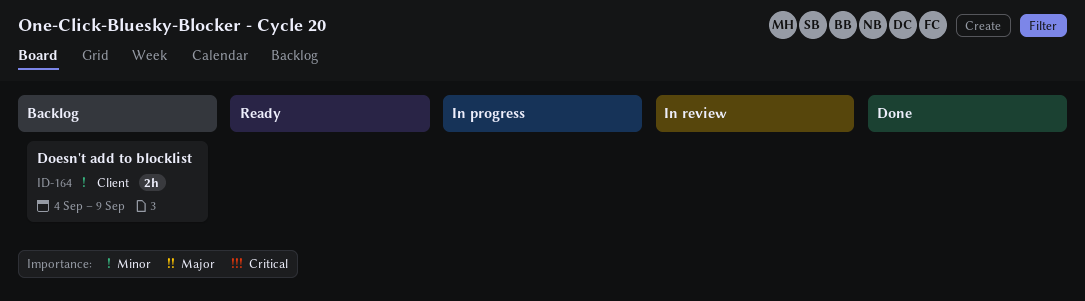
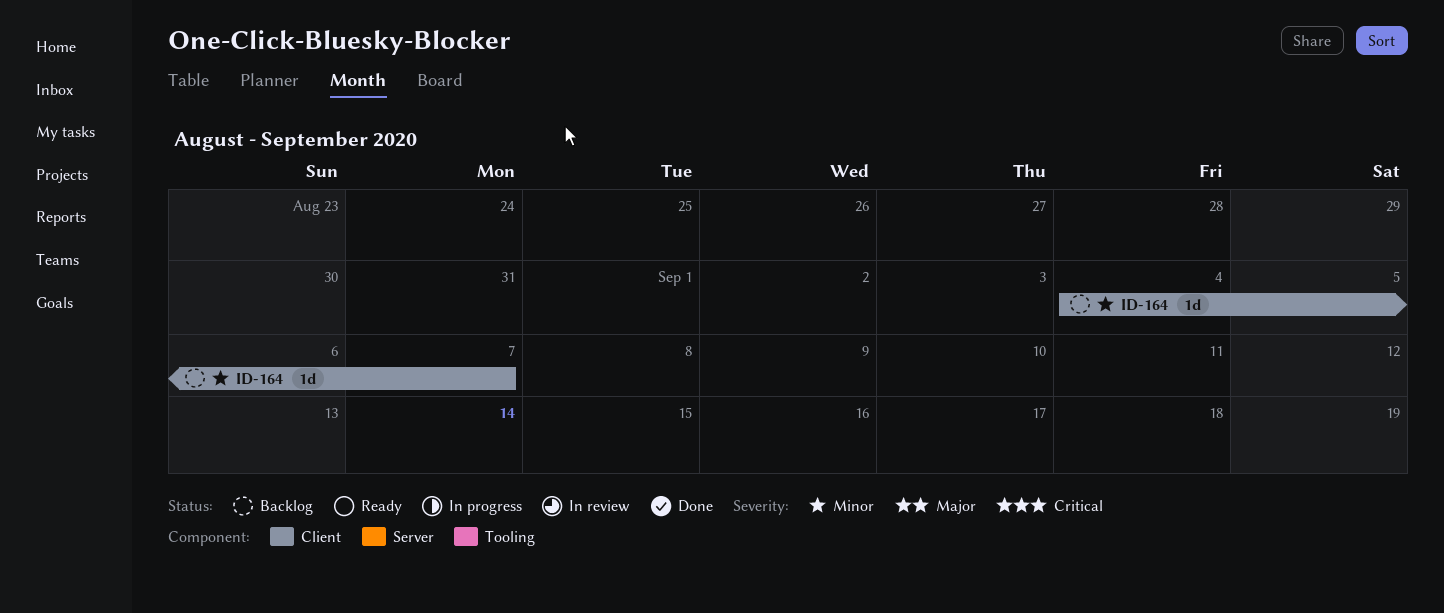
ID-164, estimate: 2h -> 1d
ID-164, due: Sep 9 -> Sep 7

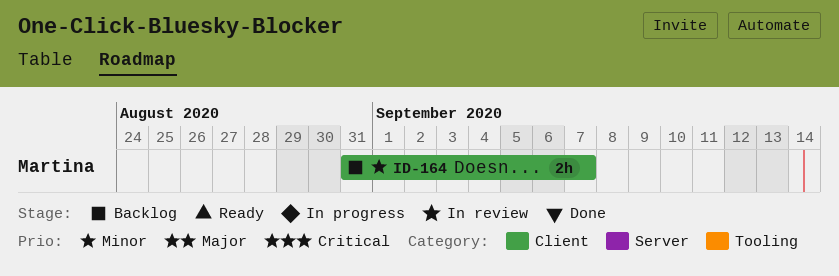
ID-164, estimate: 1d -> 2h
ID-164, start: Sep 4 -> Aug 31

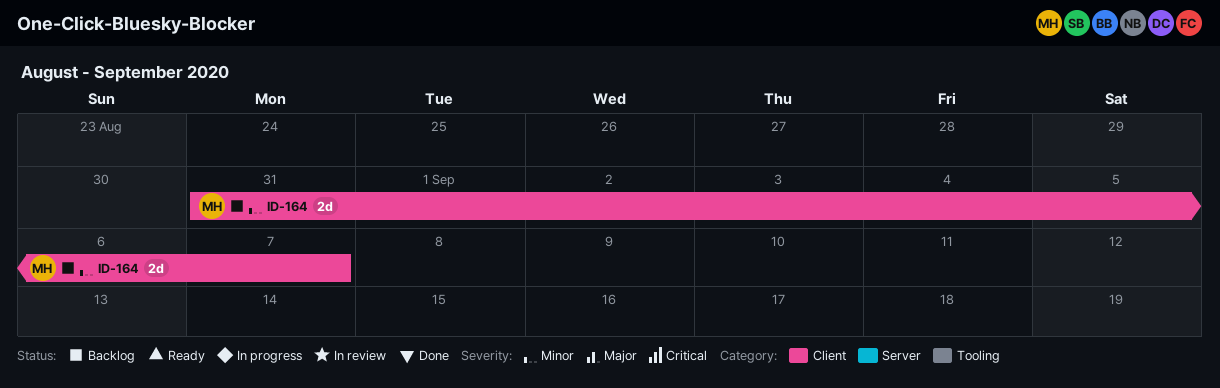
ID-164, estimate: 2h -> 2d

